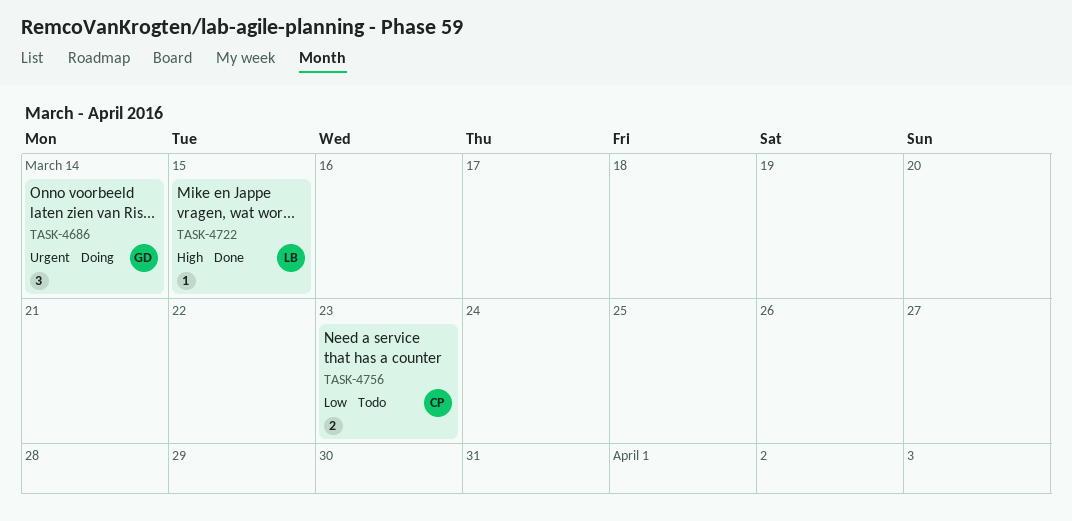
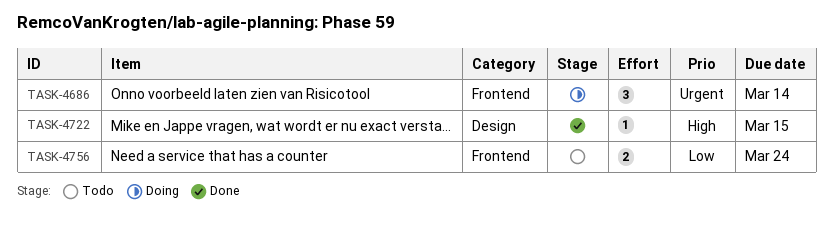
TASK-4756, due: Mar 23 -> Mar 24

